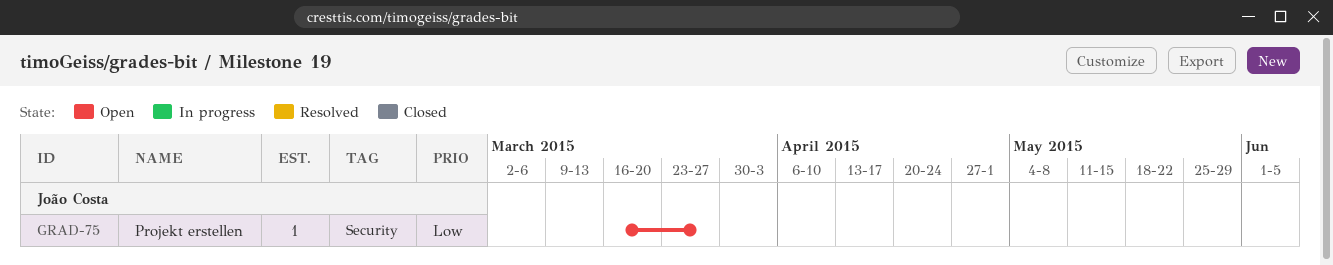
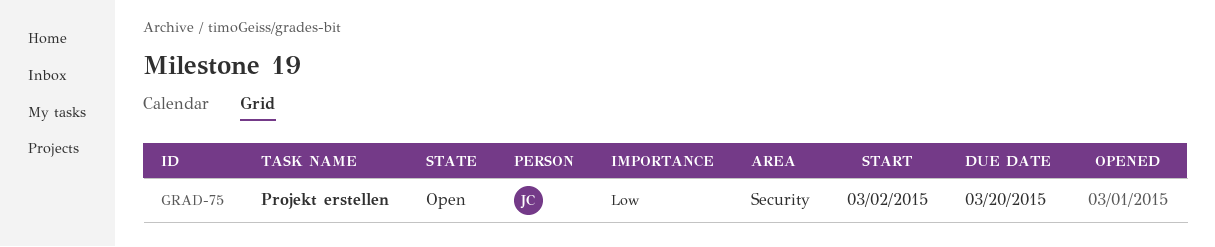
GRAD-75, start: Mar 16 -> Mar 2
GRAD-75, due: Mar 27 -> Mar 20

